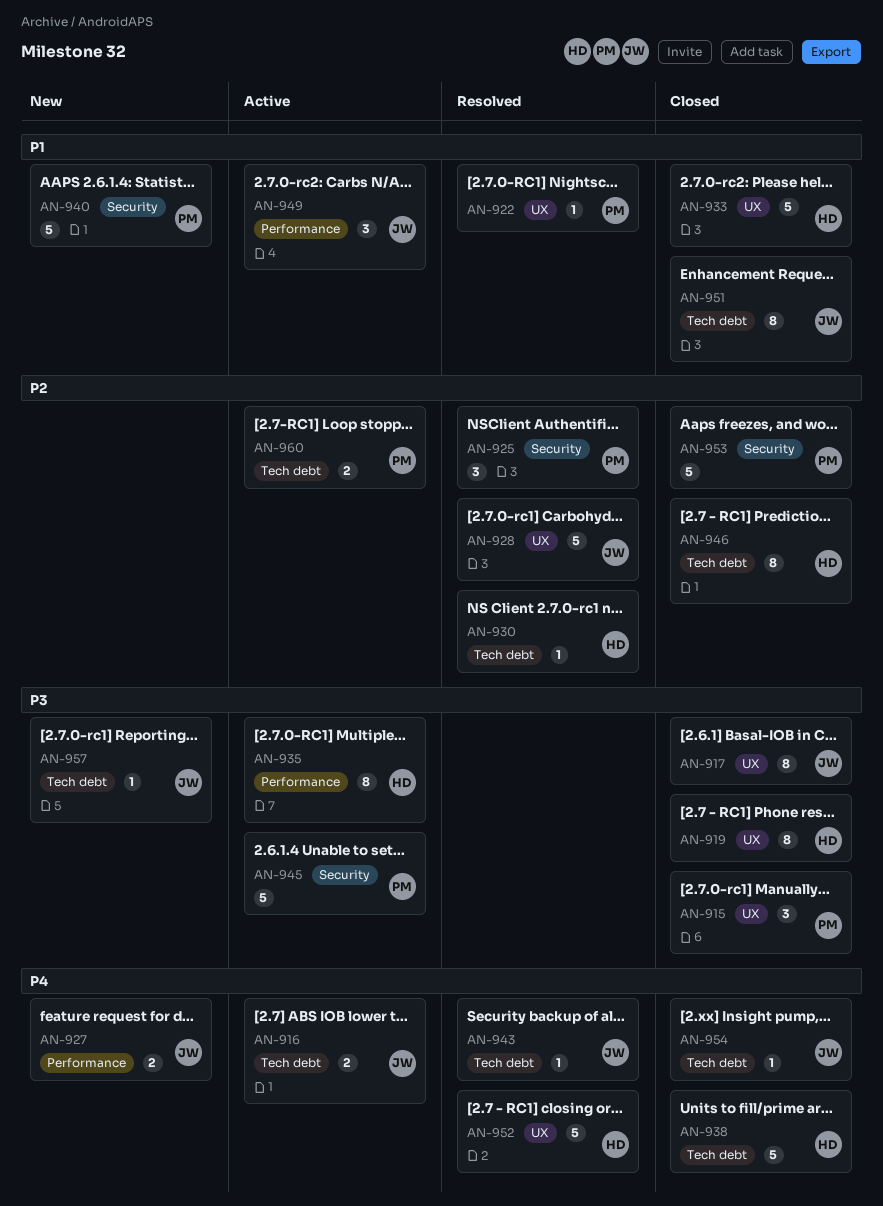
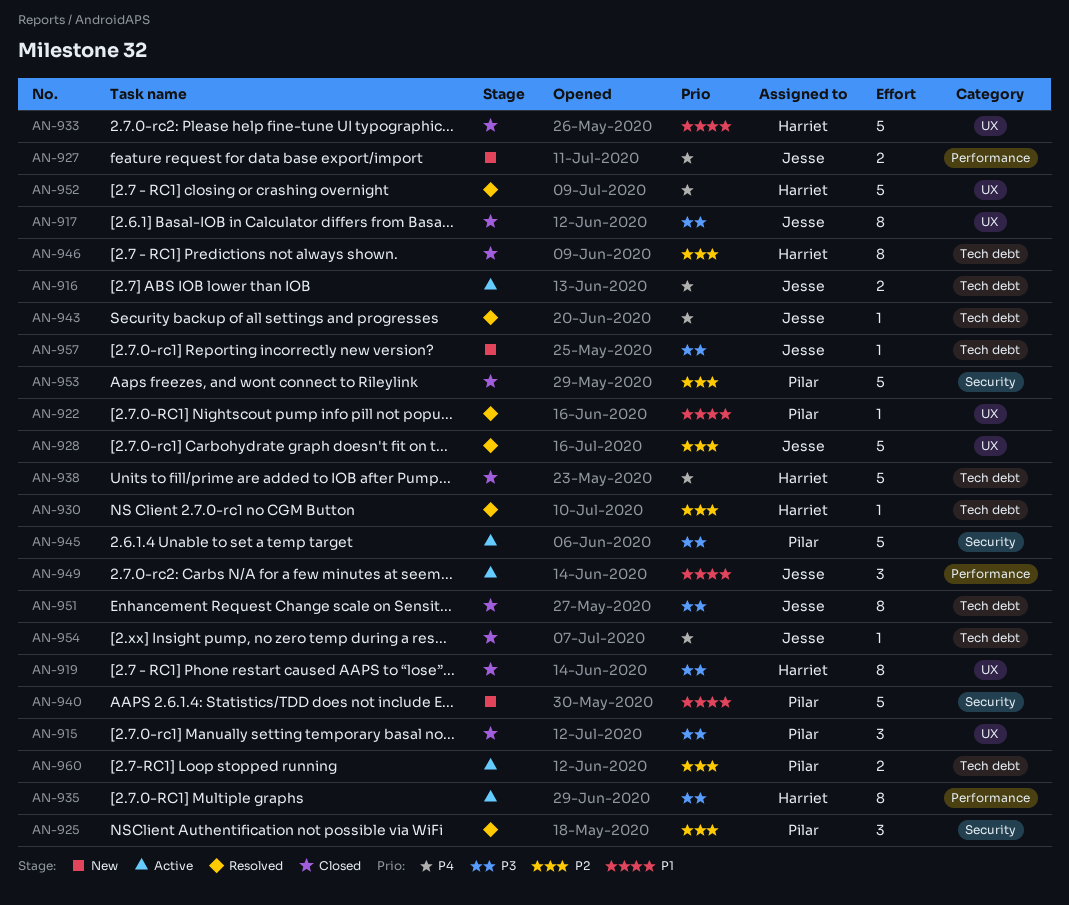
AN-951, priority: P1 -> P3

